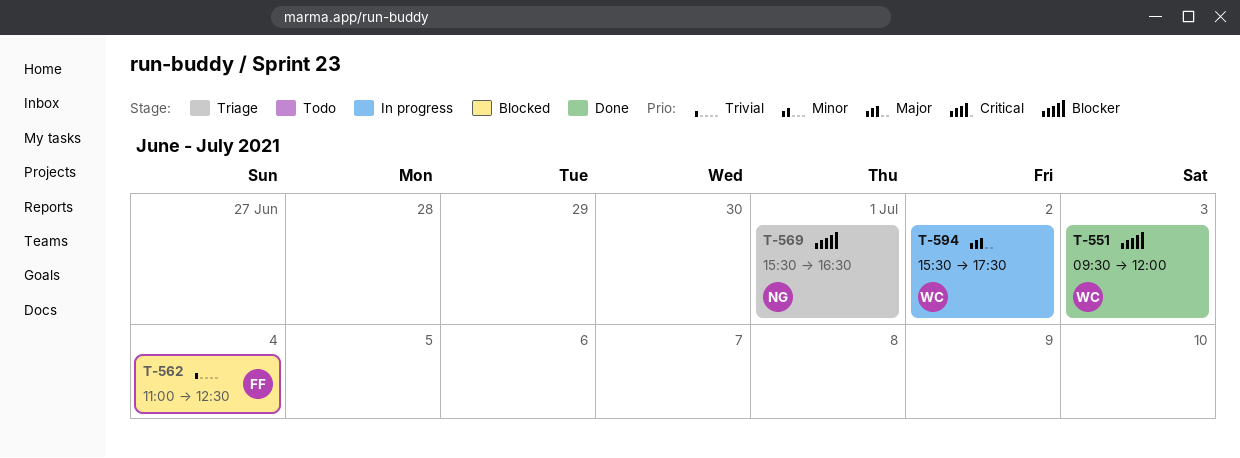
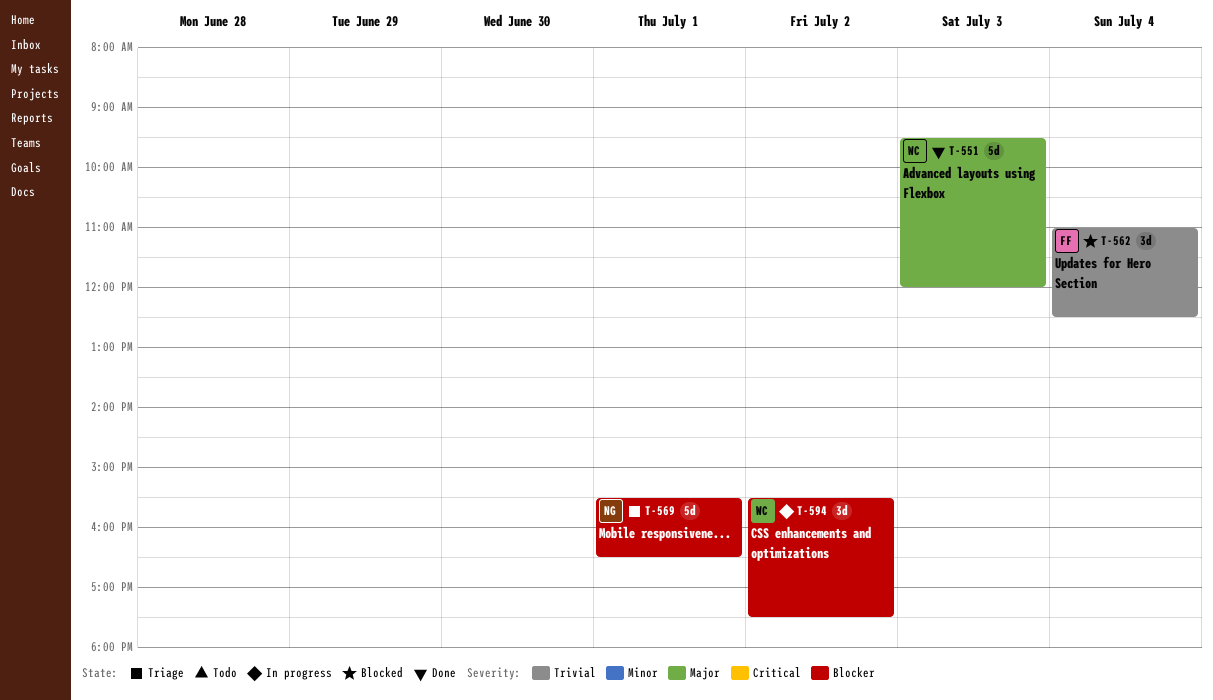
T-551, priority: Blocker -> Major
T-594, priority: Major -> Blocker

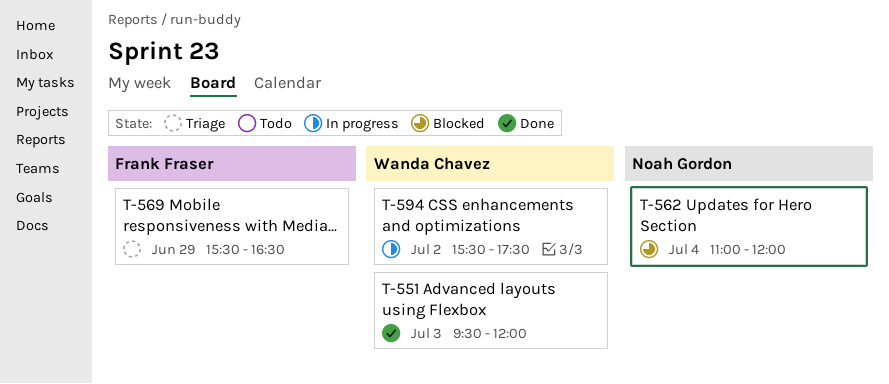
T-562, owner: Frank Fraser -> Noah Gordon
T-562, ends: 12:30 -> 12:00
T-569, owner: Noah Gordon -> Frank Fraser
T-569, day: Jul 1 -> Jun 29

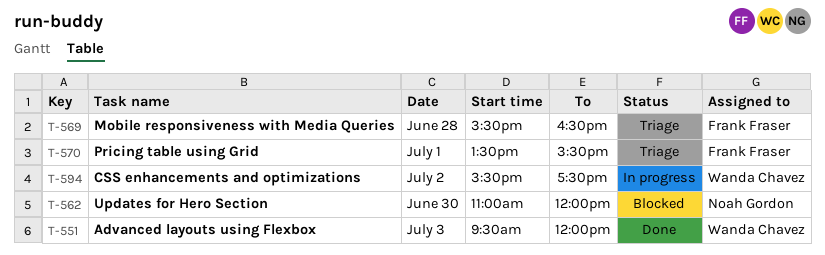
T-562, day: Jul 4 -> Jun 30
T-569, day: Jun 29 -> Jun 28
T-570: none -> present

